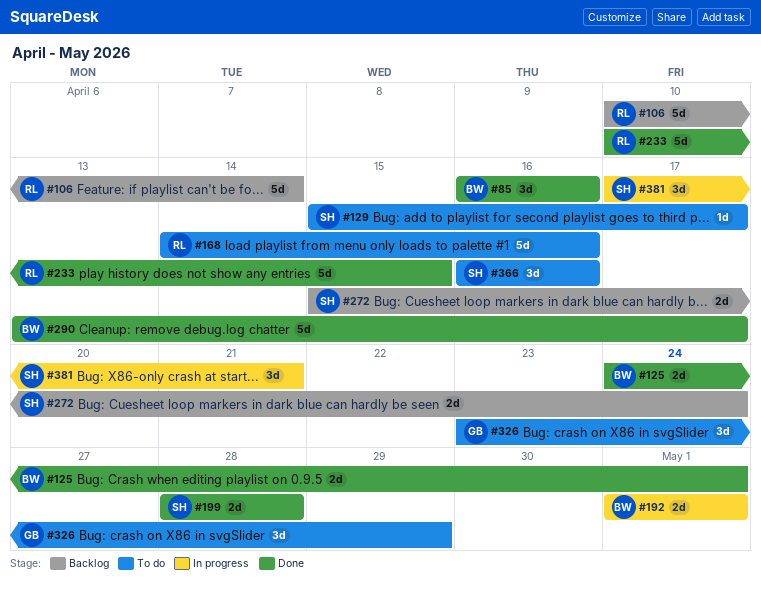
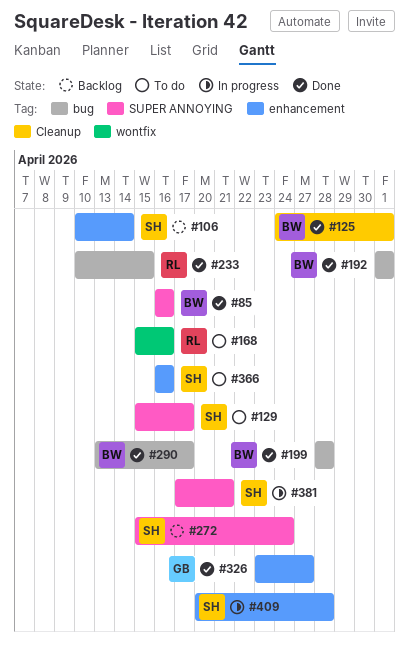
#106, owner: RL -> SH
#168, start: Apr 14 -> Apr 15
#192, status: In progress -> Done
#199, owner: SH -> BW
#326, status: To do -> Done
#326, due: Apr 29 -> Apr 27
#409: none -> present

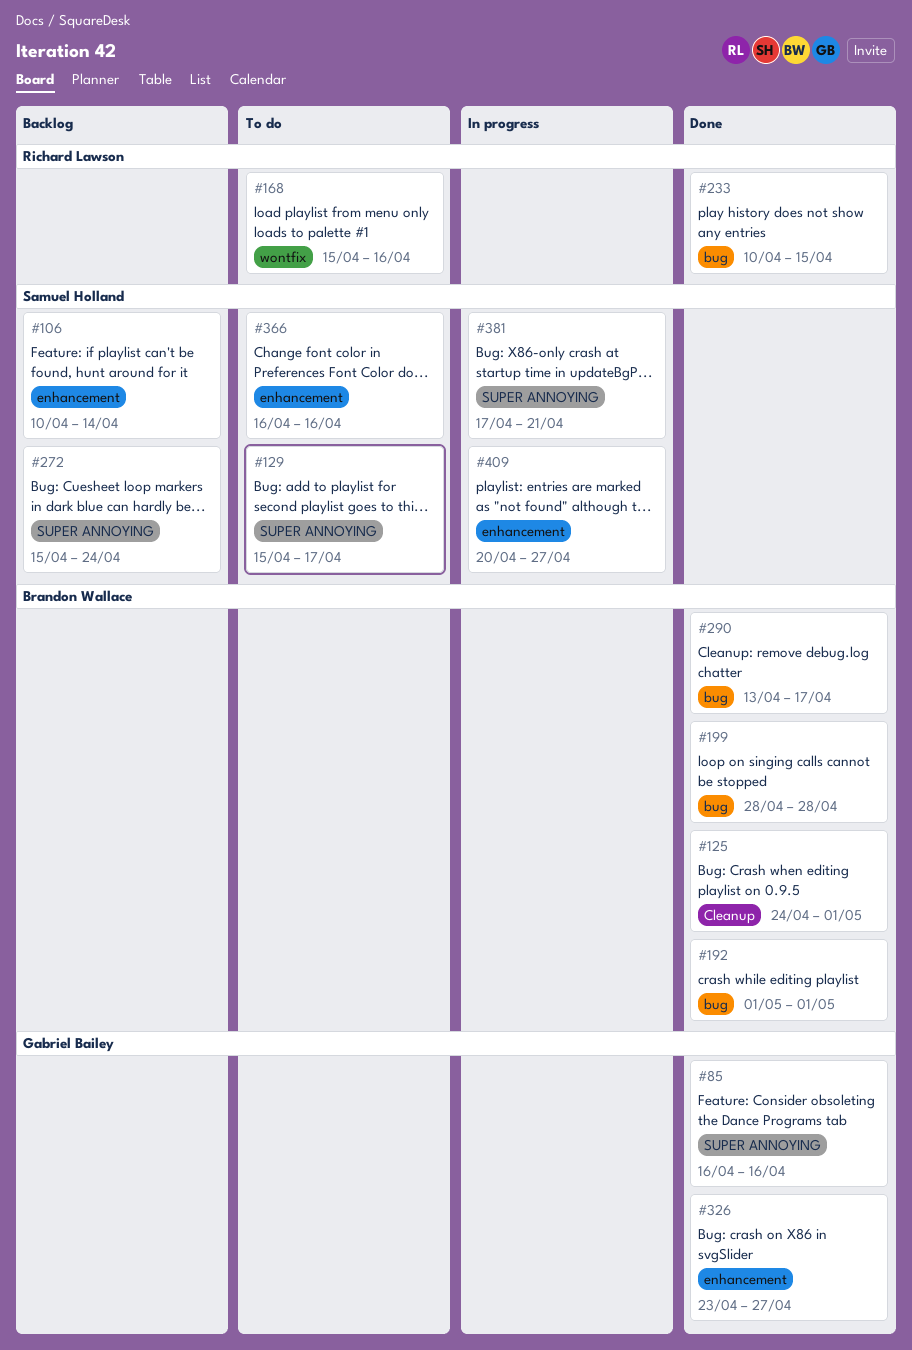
#85, owner: Brandon Wallace -> Gabriel Bailey
#409, due: Apr 28 -> Apr 27

